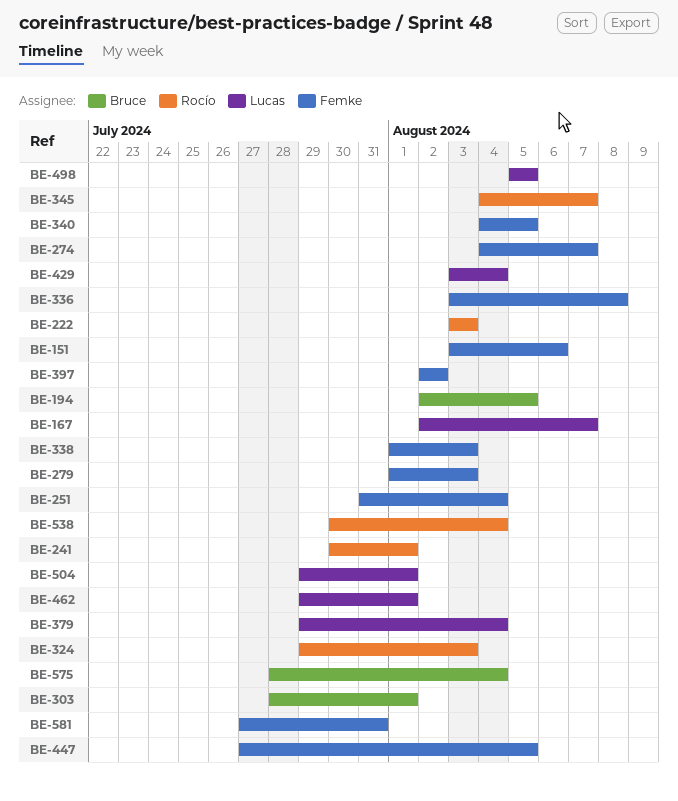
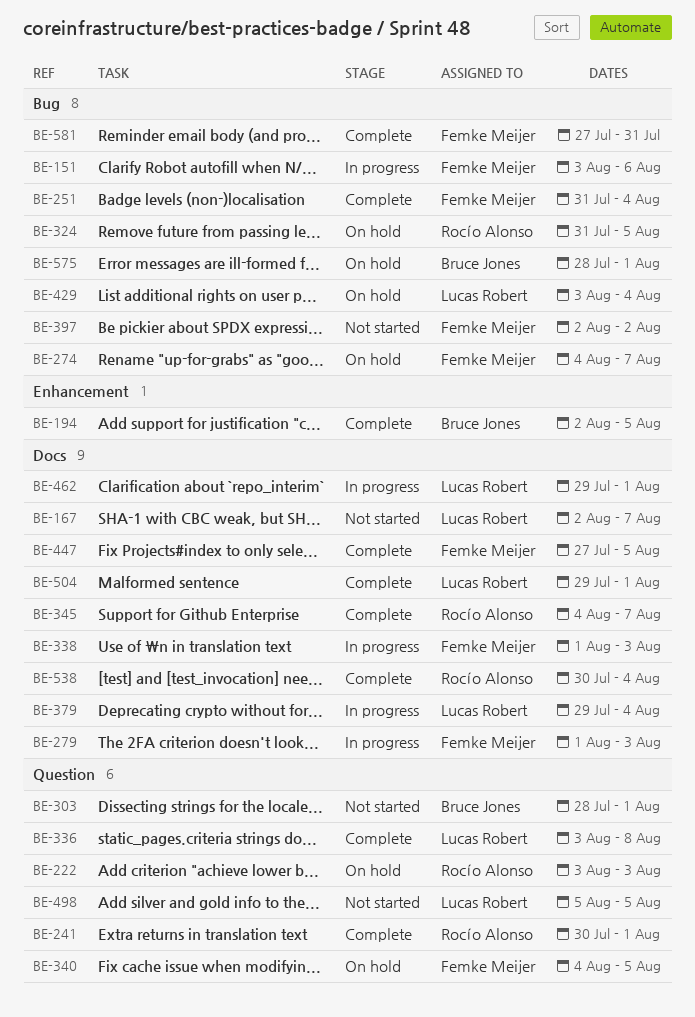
BE-324, start: Jul 29 -> Jul 31
BE-324, due: Aug 3 -> Aug 5
BE-336, owner: Femke Meijer -> Lucas Robert
BE-575, due: Aug 4 -> Aug 1

